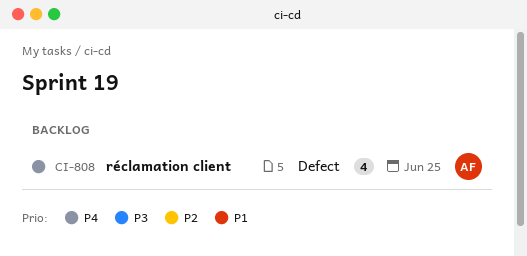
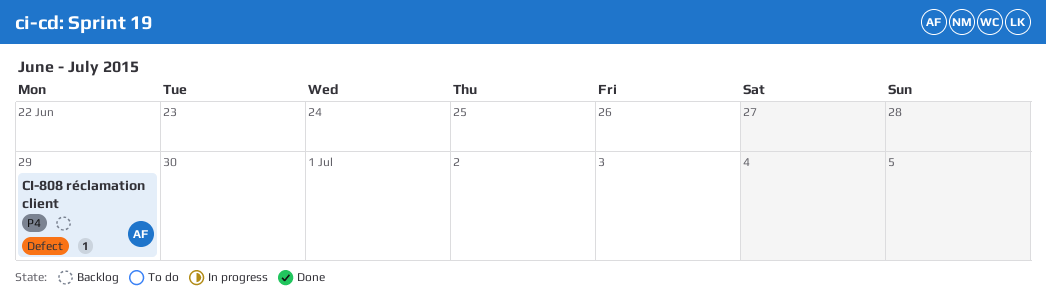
CI-808, estimate: 4 -> 1
CI-808, due: Jun 25 -> Jun 29

